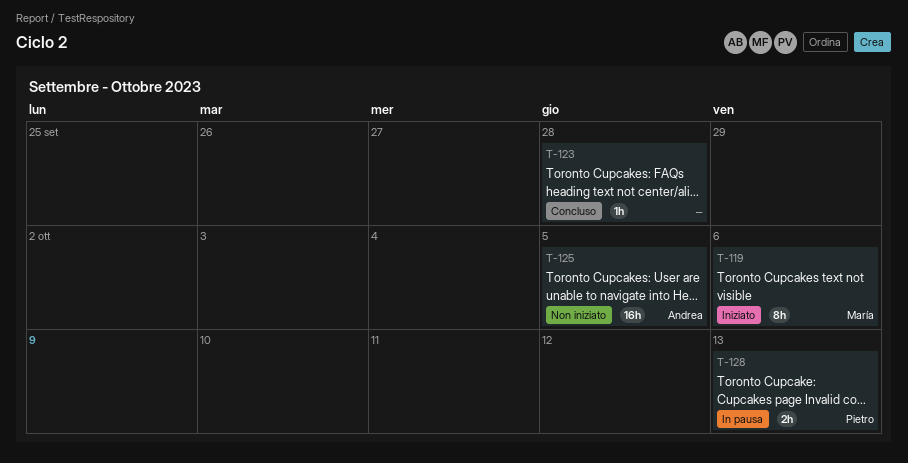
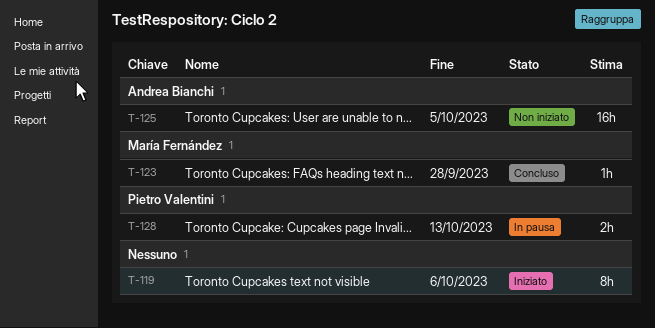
T-119, owner: María Fernández -> none
T-123, owner: none -> María Fernández

